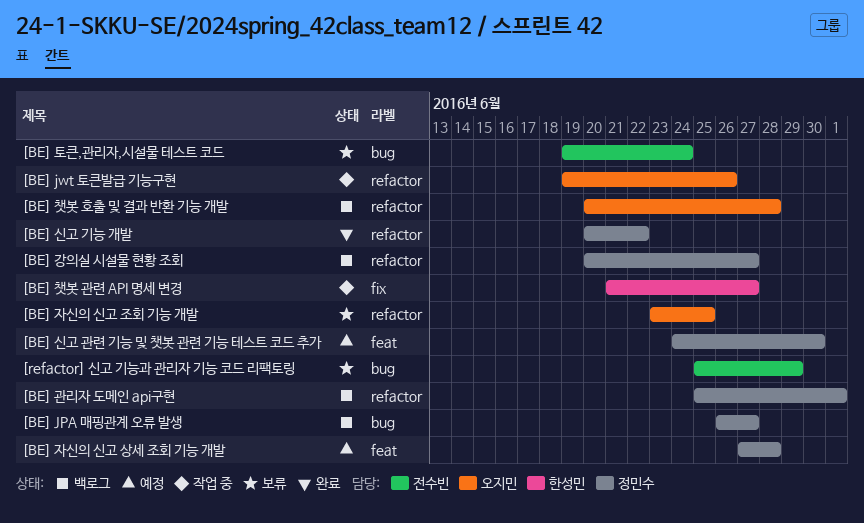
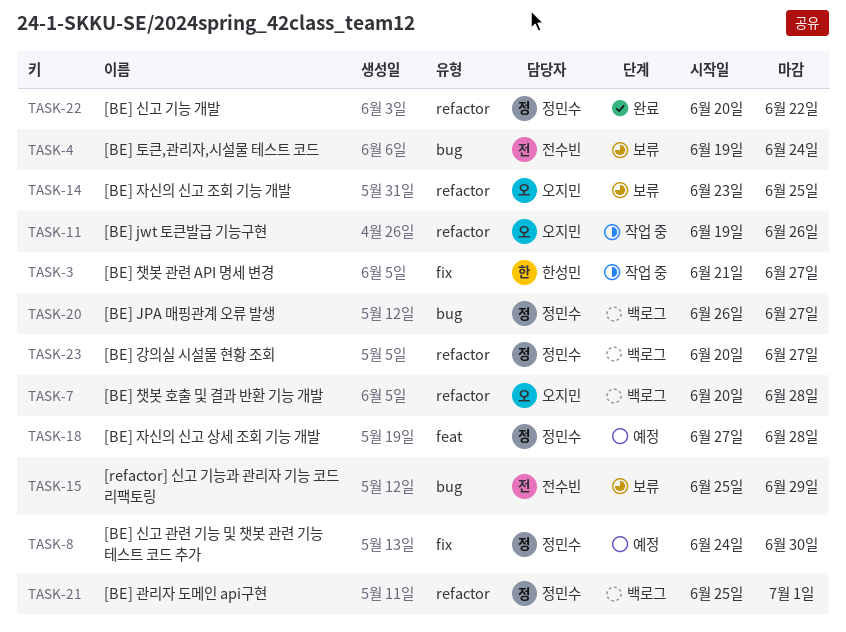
[BE] 신고 관련 기능 및 챗봇 관련 기능 테스트 코드 추가, label: feat -> fix

